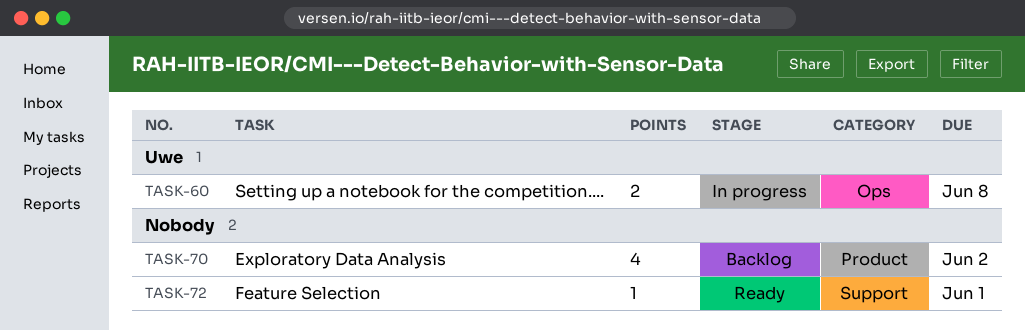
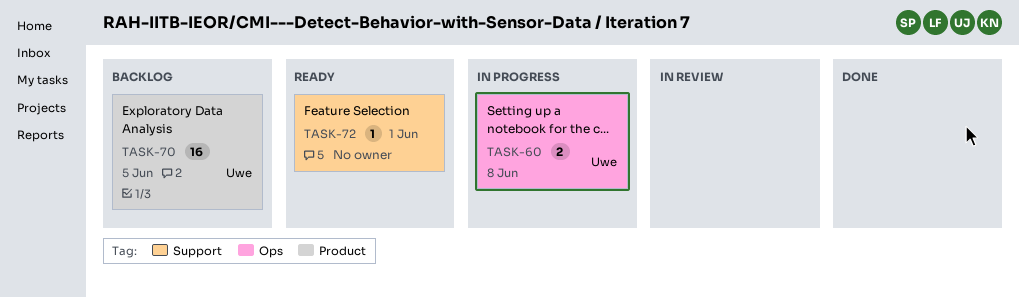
TASK-70, owner: none -> Uwe
TASK-70, estimate: 4 -> 16
TASK-70, due: Jun 2 -> Jun 5

